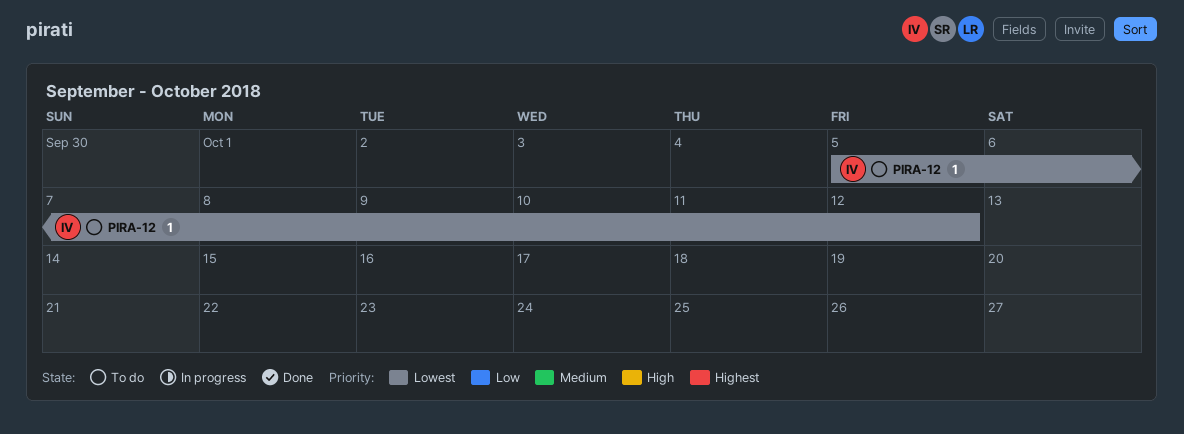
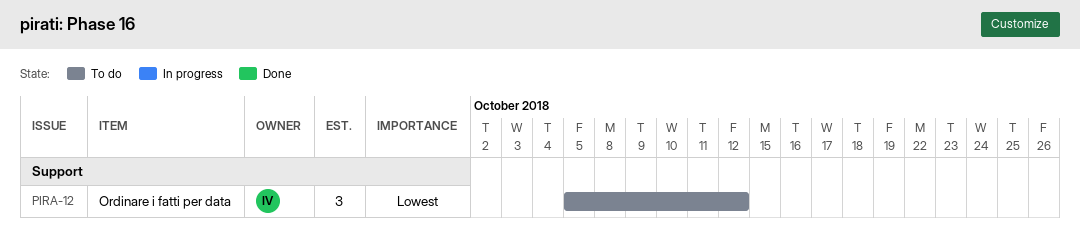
PIRA-12, estimate: 1 -> 3

